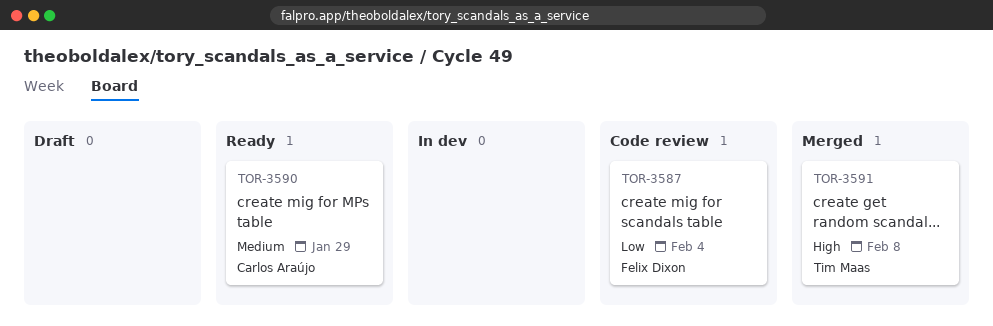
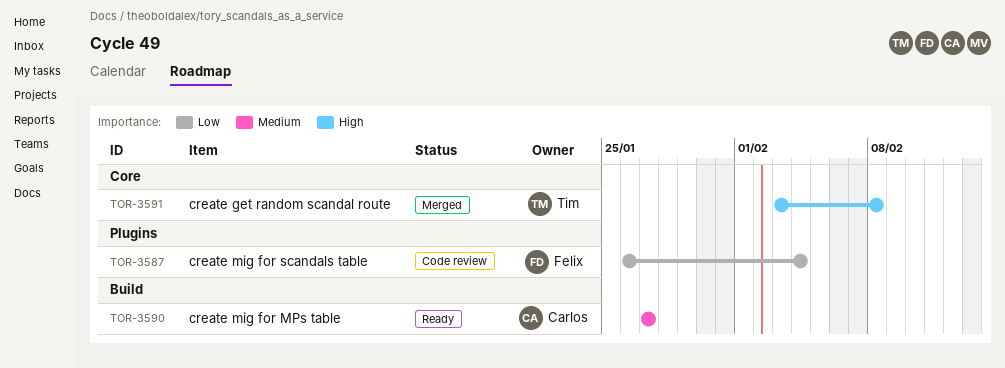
TOR-3590, due: Jan 29 -> Jan 27

